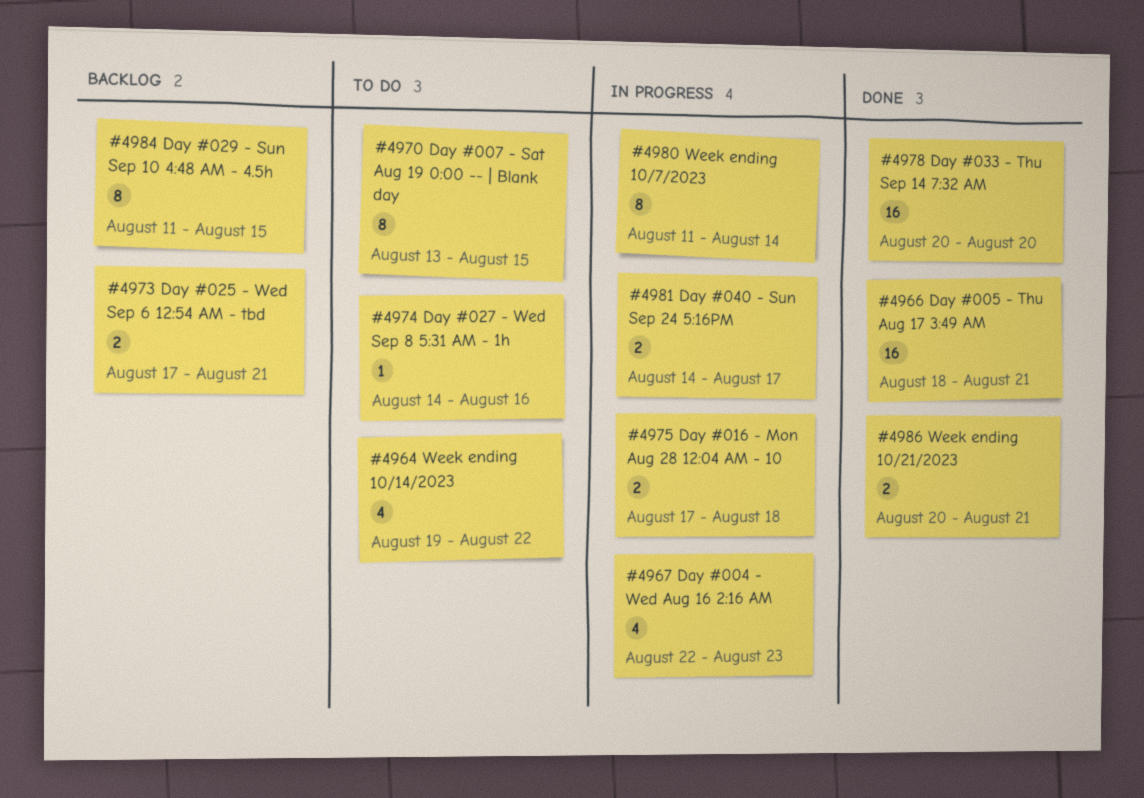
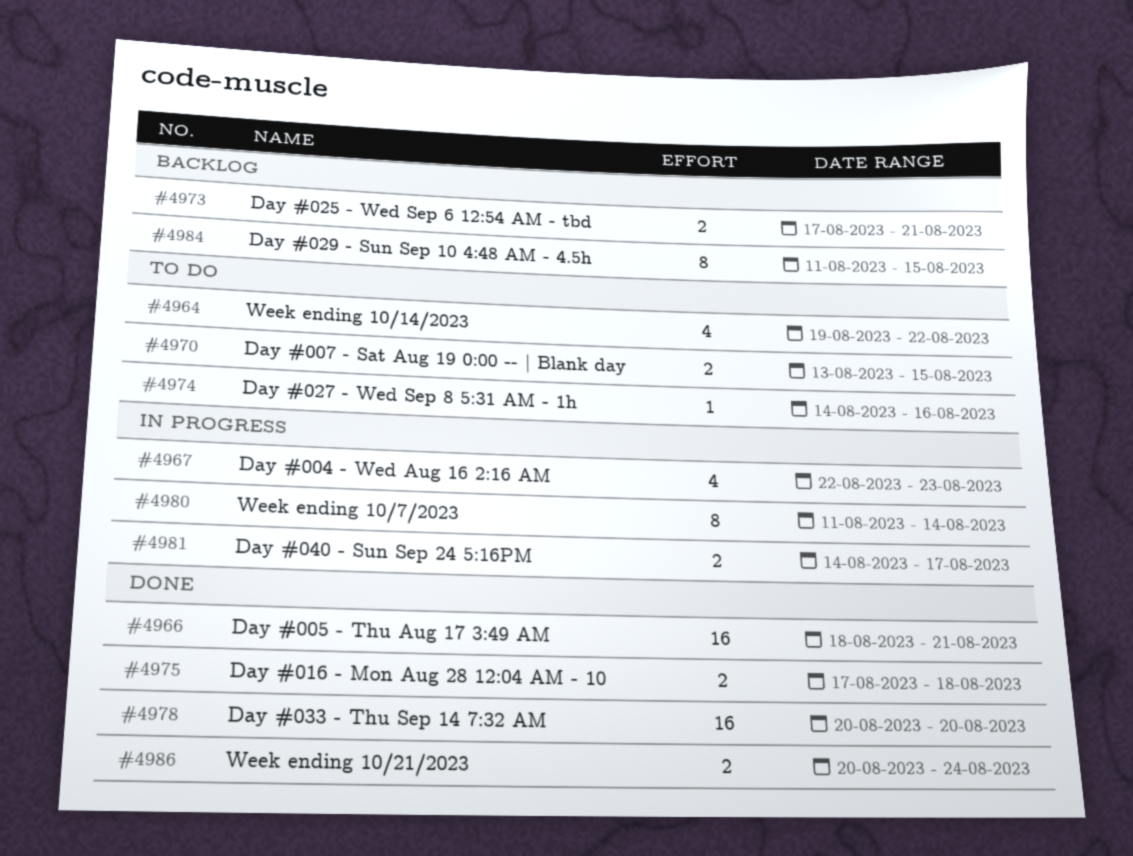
#4970, estimate: 8 -> 2
#4975, status: In progress -> Done
#4986, due: Aug 21 -> Aug 24

